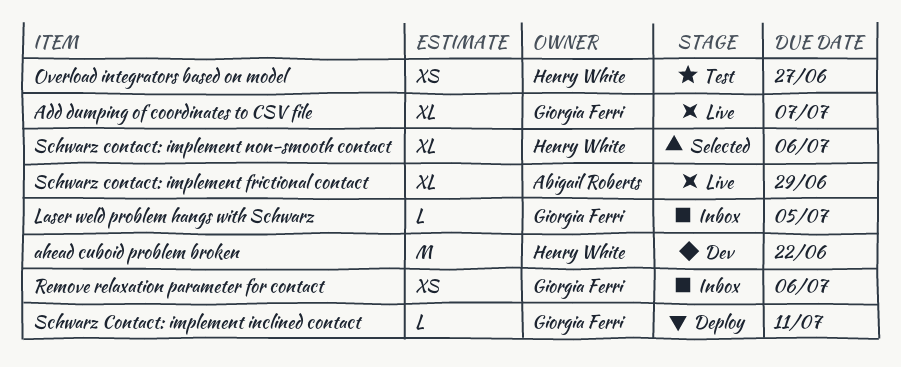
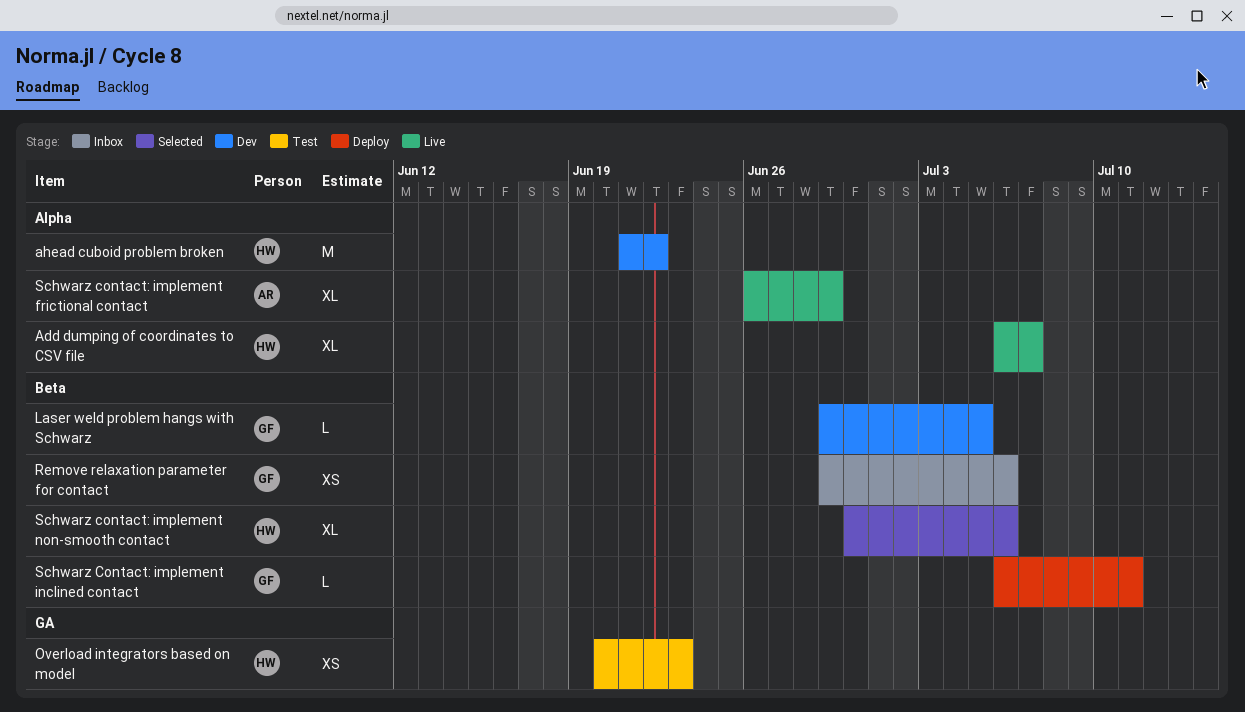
Add dumping of coordinates to CSV file, owner: Giorgia Ferri -> Henry White
Laser weld problem hangs with Schwarz, status: Inbox -> Dev
Overload integrators based on model, due: Jun 27 -> Jun 23

